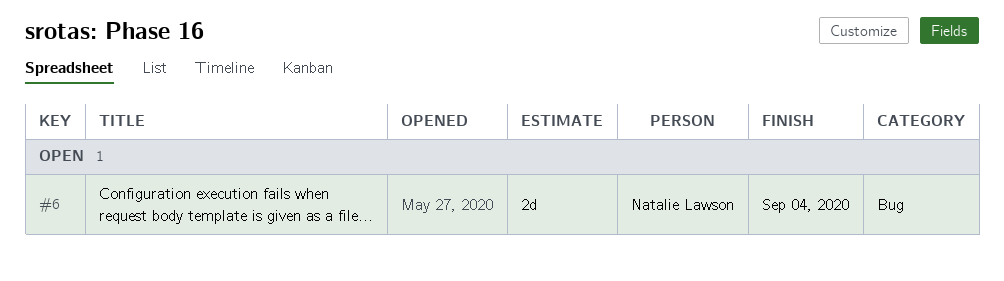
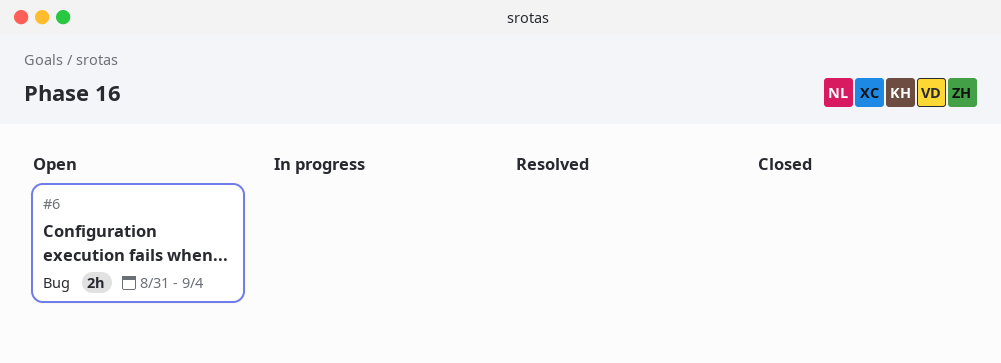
#6, estimate: 2d -> 2h

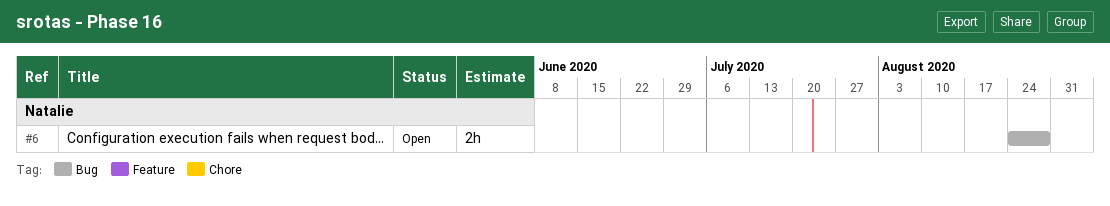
#6, start: Aug 31 -> Aug 24
#6, due: Sep 4 -> Aug 28

